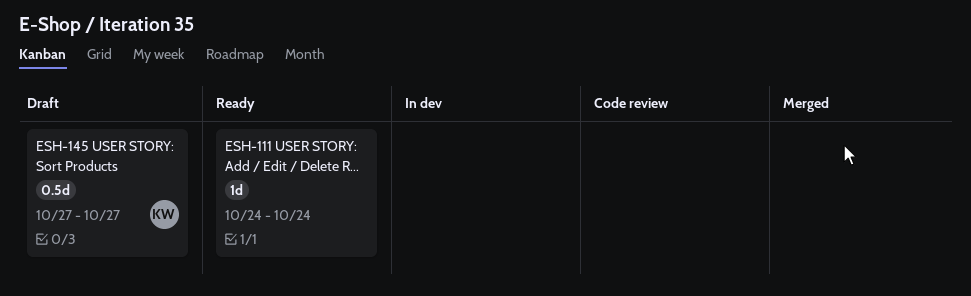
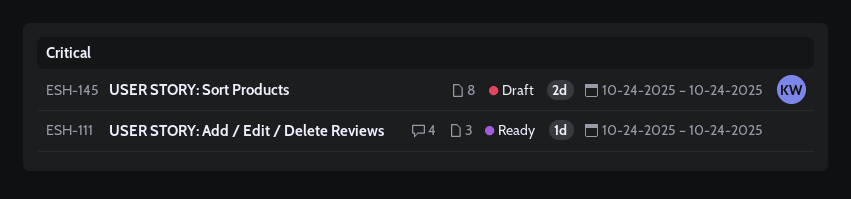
ESH-145, estimate: 0.5d -> 2d
ESH-145, start: Oct 27 -> Oct 24
ESH-145, due: Oct 27 -> Oct 24

